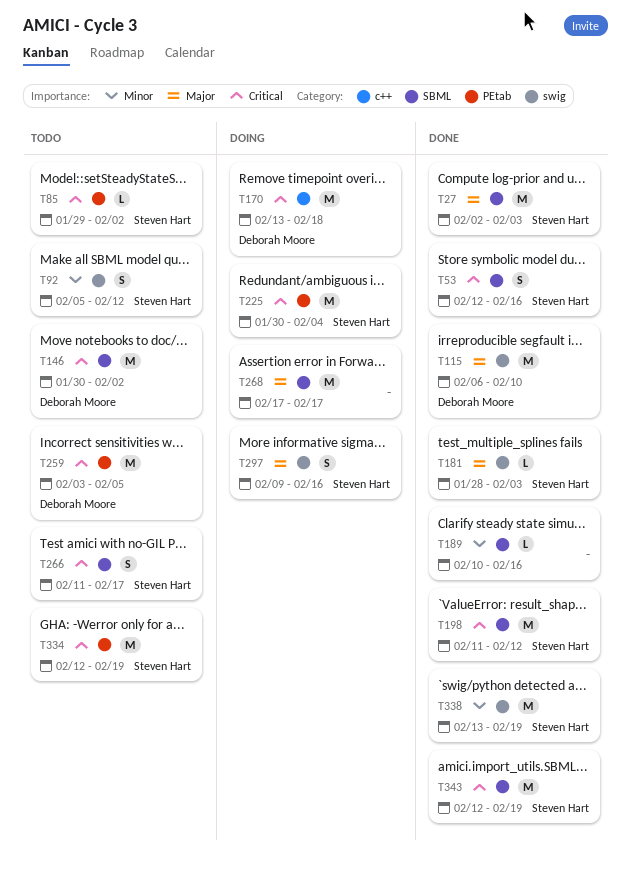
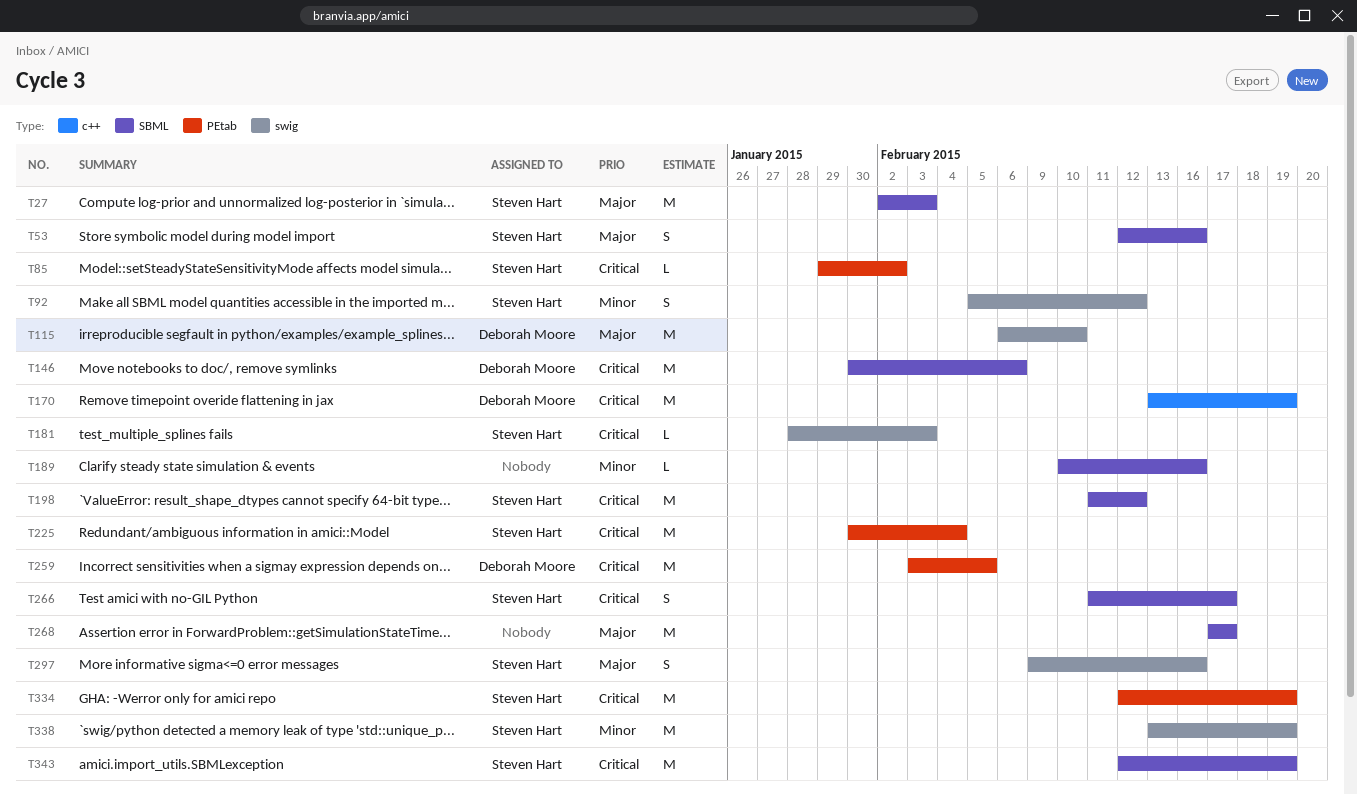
T53, priority: Critical -> Major
T146, due: Feb 2 -> Feb 6
T170, due: Feb 18 -> Feb 19
T181, priority: Major -> Critical

